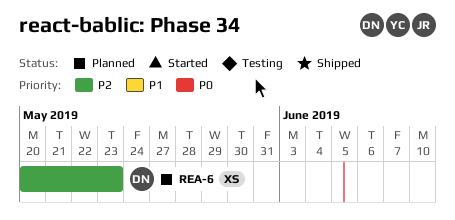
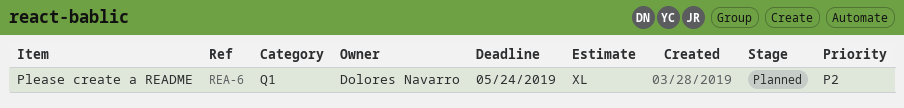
REA-6, estimate: XS -> XL
REA-6, due: May 23 -> May 24

